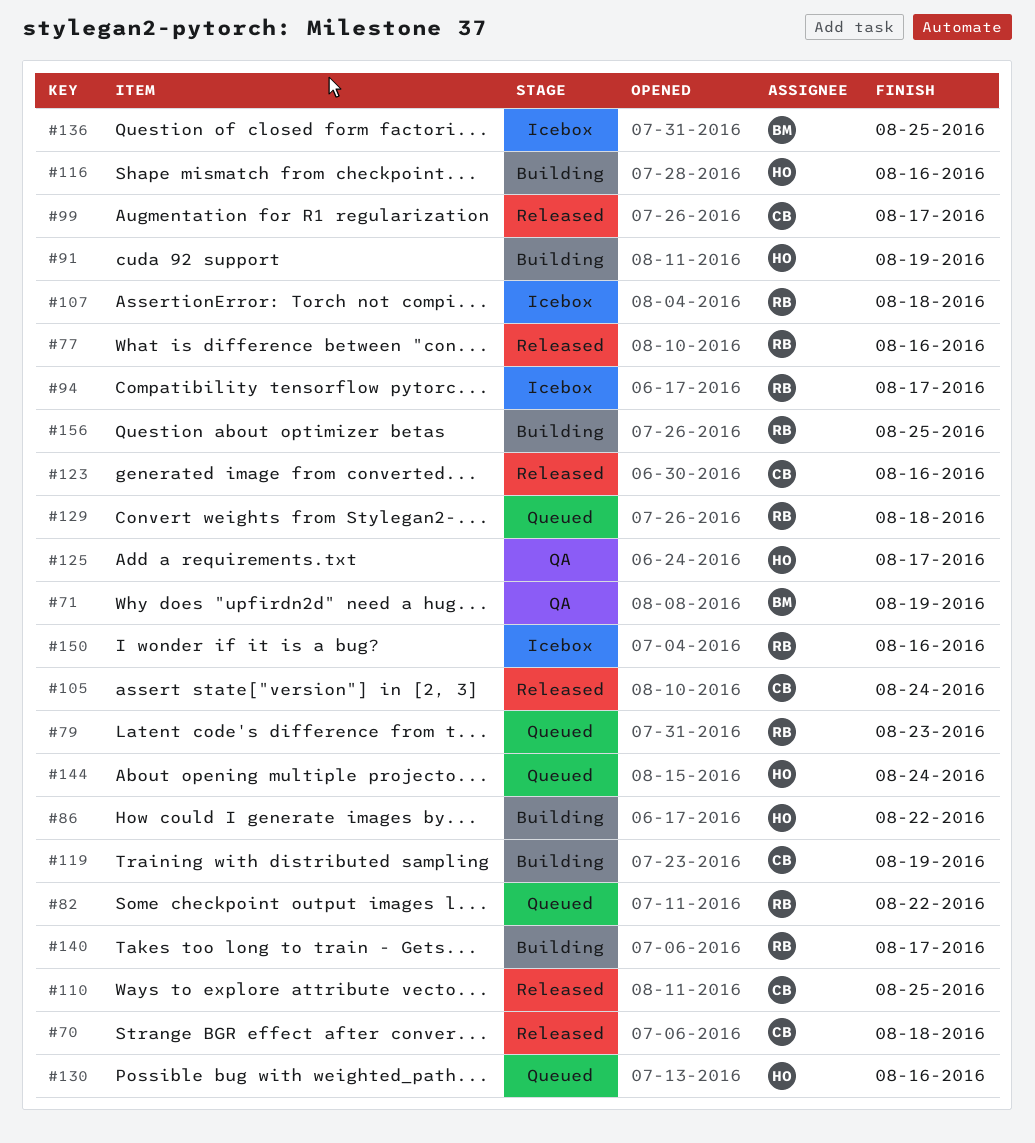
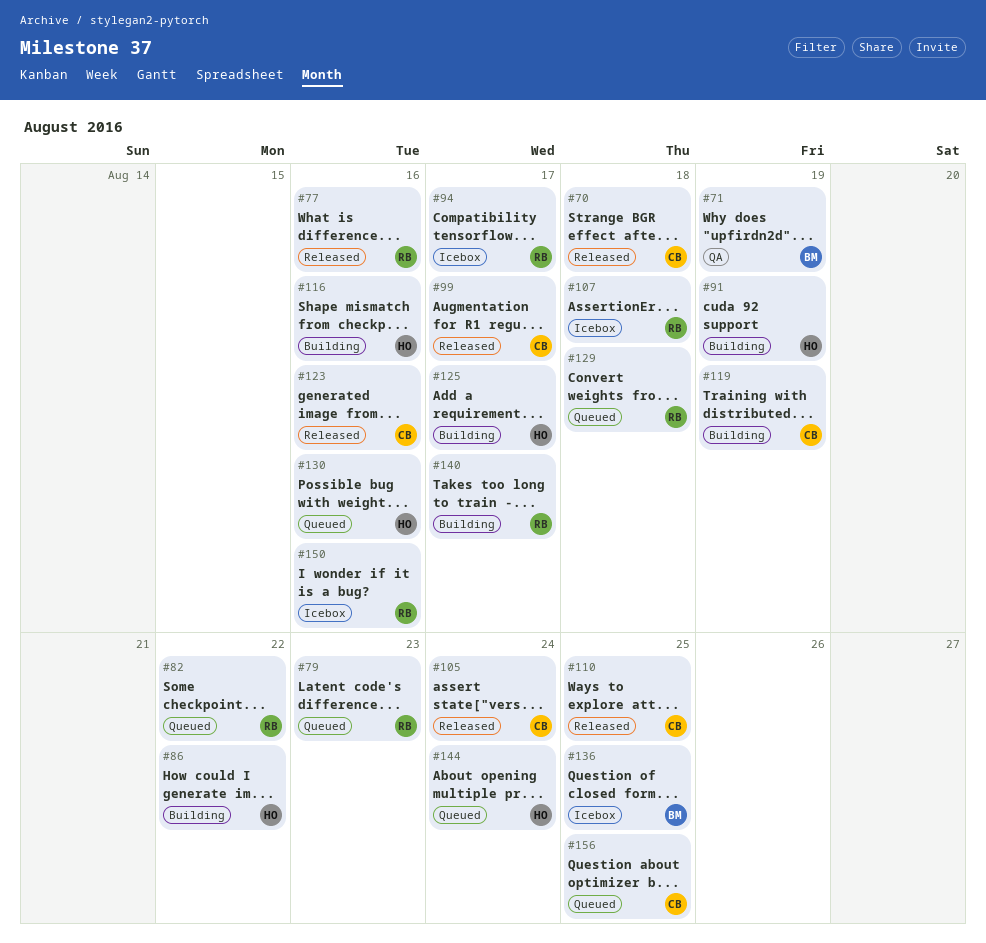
#125, status: QA -> Building
#156, status: Building -> Queued
#156, owner: RB -> CB

